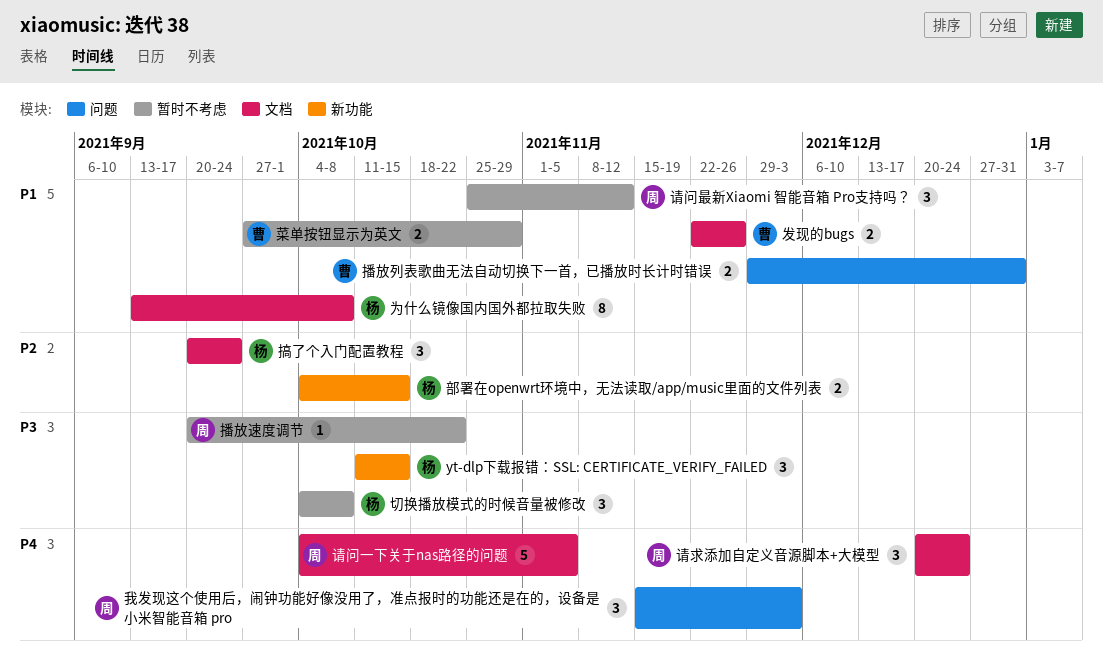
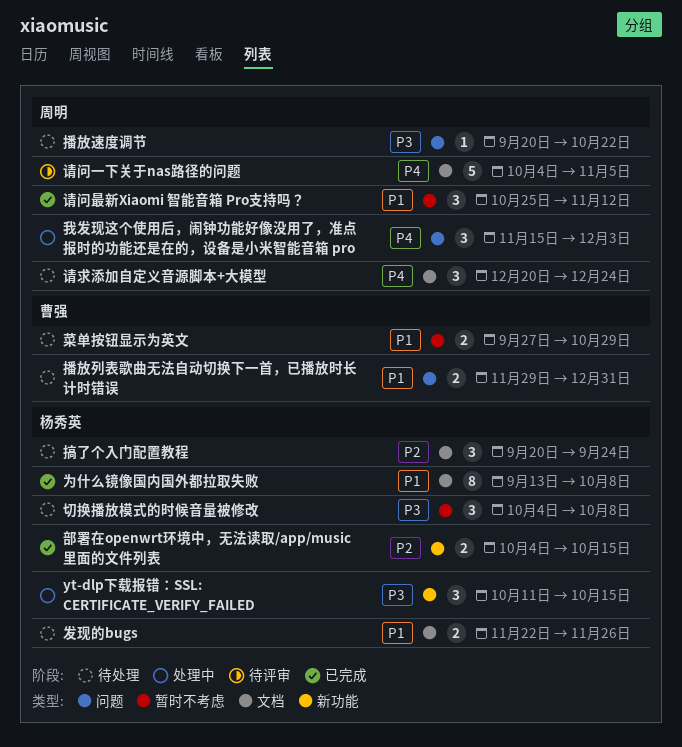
发现的bugs, owner: 曹强 -> 杨秀英
播放速度调节, label: 暂时不考虑 -> 问题

